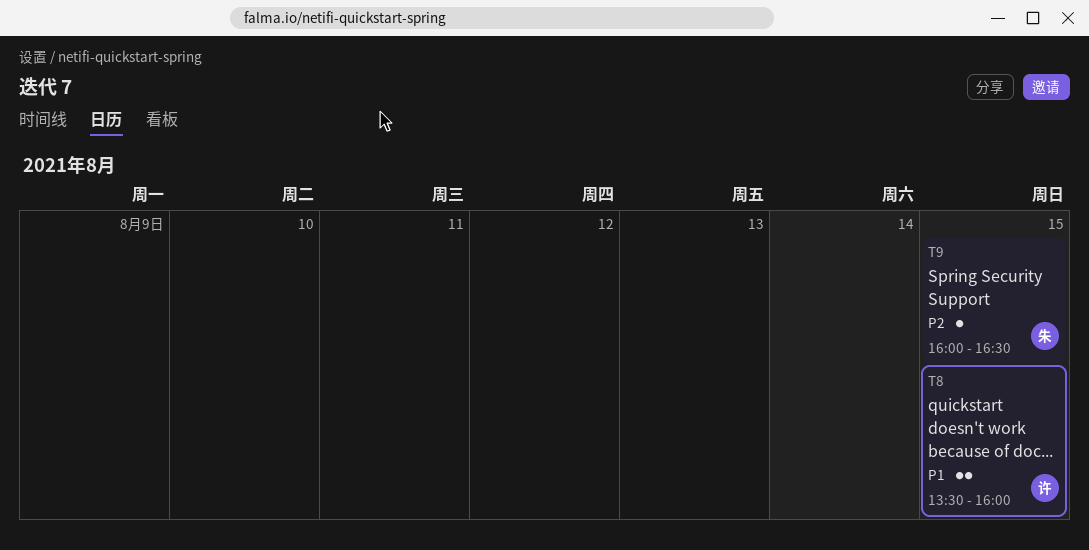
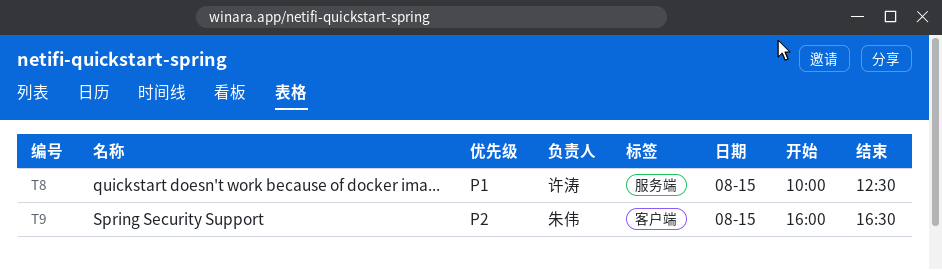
T8, begins: 13:30 -> 10:00
T8, ends: 16:00 -> 12:30

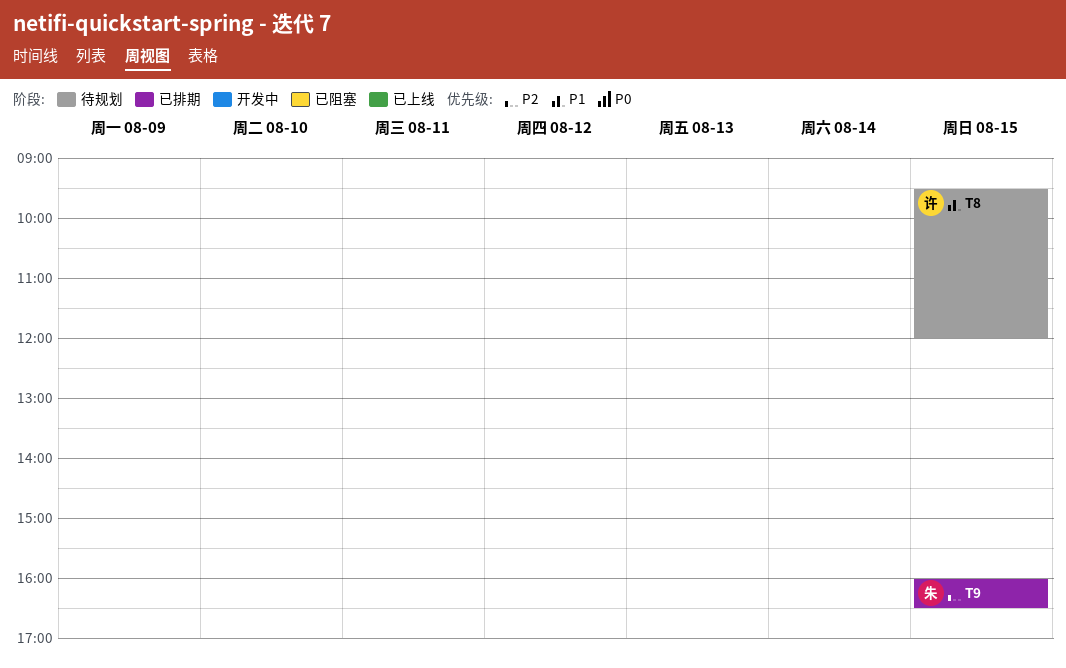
T8, begins: 10:00 -> 09:30
T8, ends: 12:30 -> 12:00

